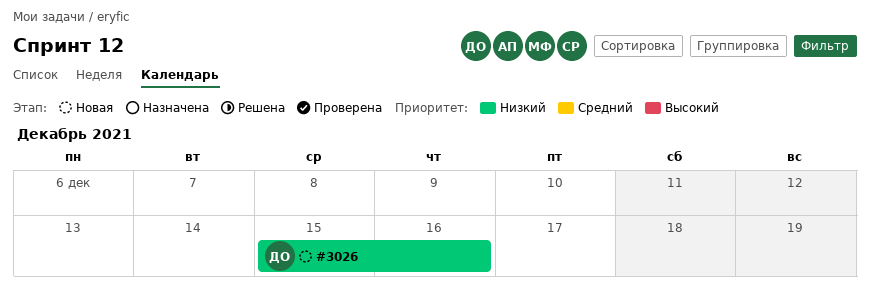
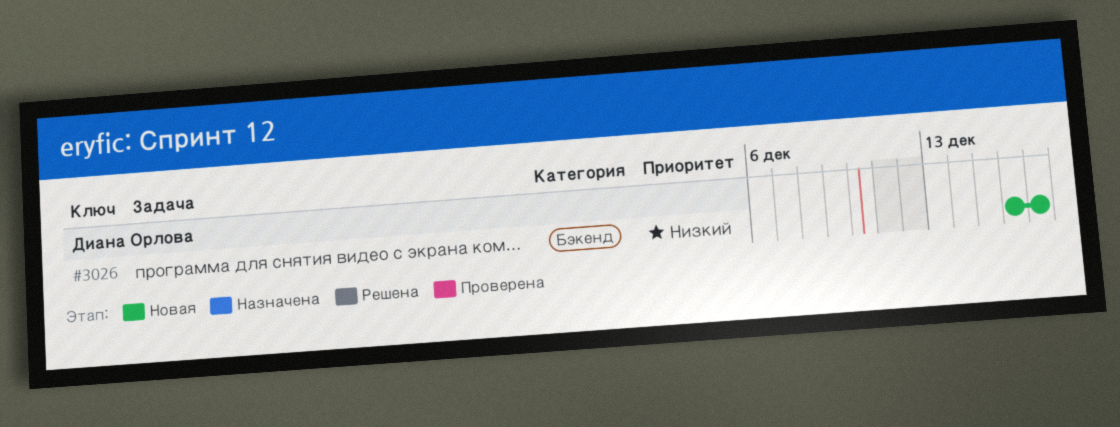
#3026, start: Dec 15 -> Dec 16
#3026, due: Dec 16 -> Dec 17

